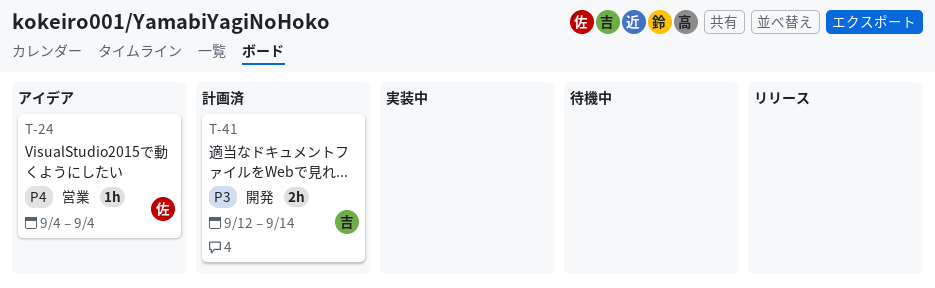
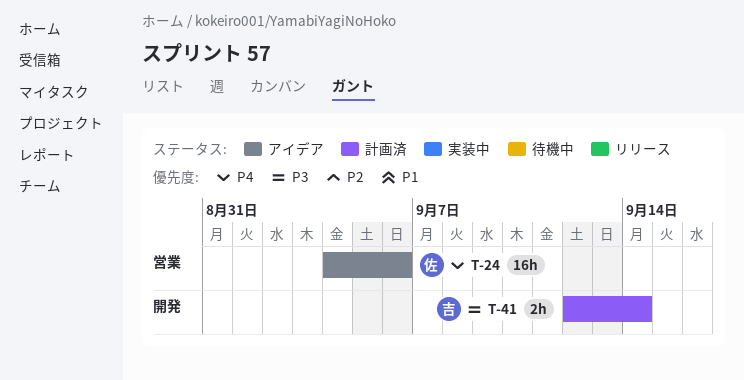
T-24, estimate: 1h -> 16h
T-24, due: Sep 4 -> Sep 6

